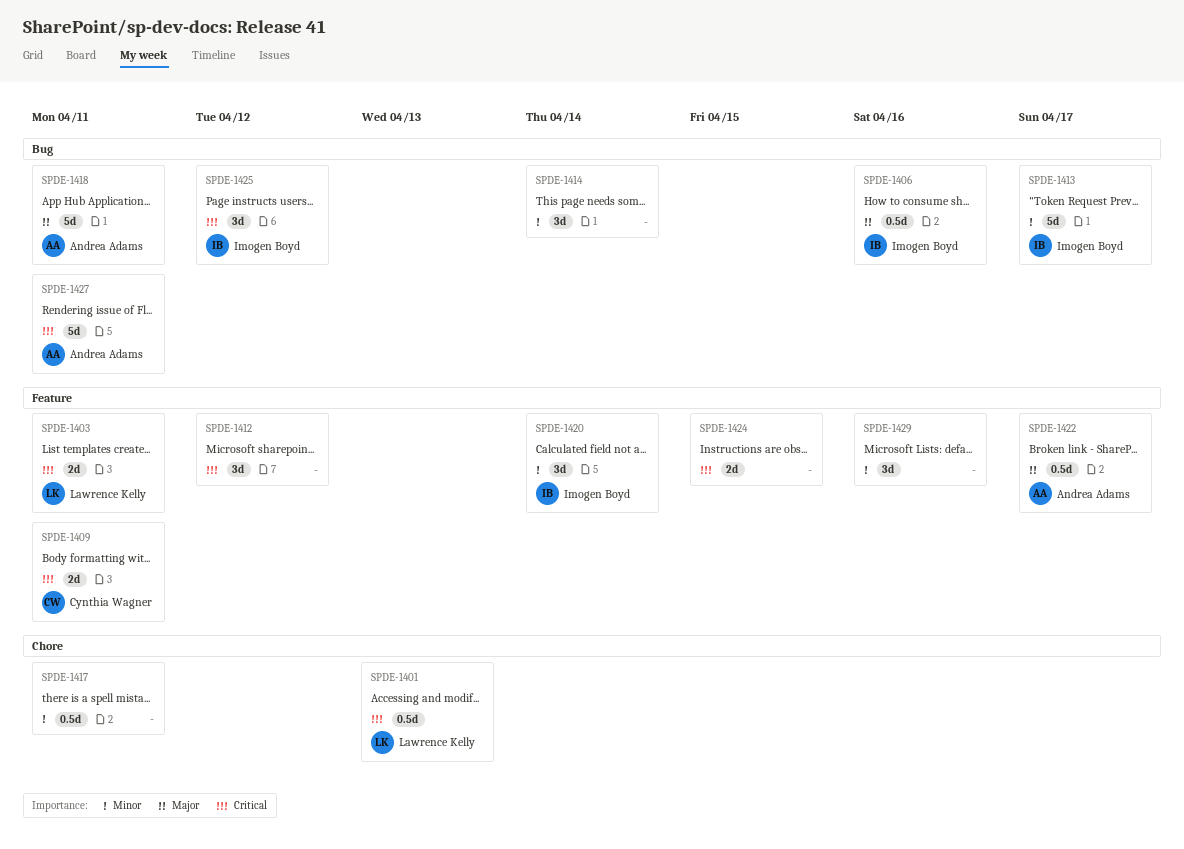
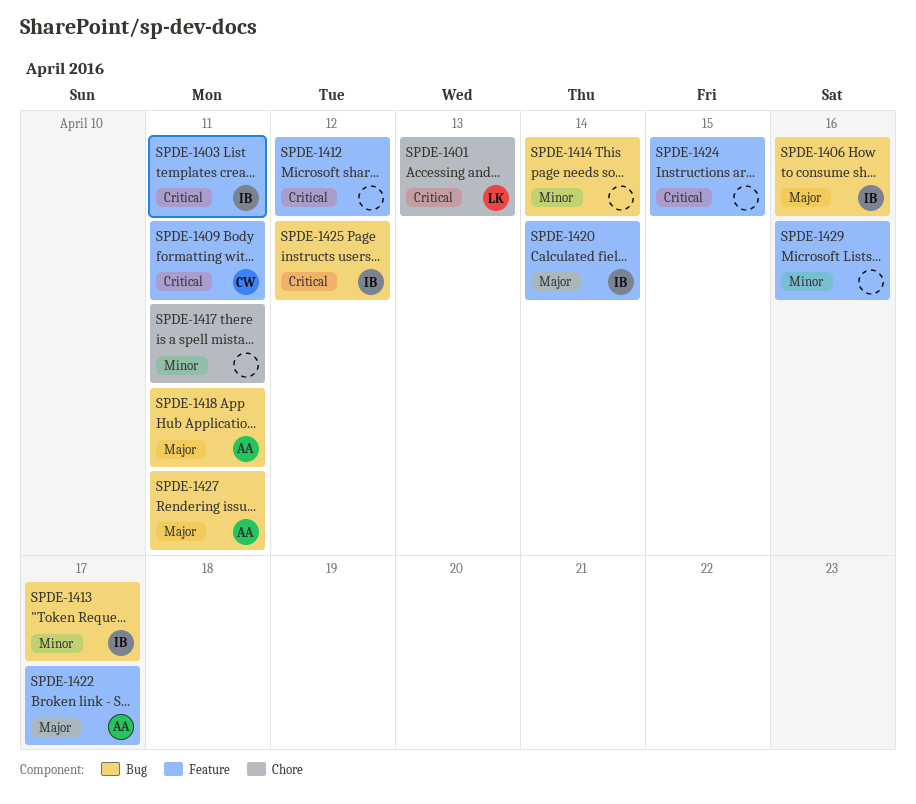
SPDE-1403, owner: Lawrence Kelly -> Imogen Boyd
SPDE-1420, priority: Minor -> Major
SPDE-1427, priority: Critical -> Major

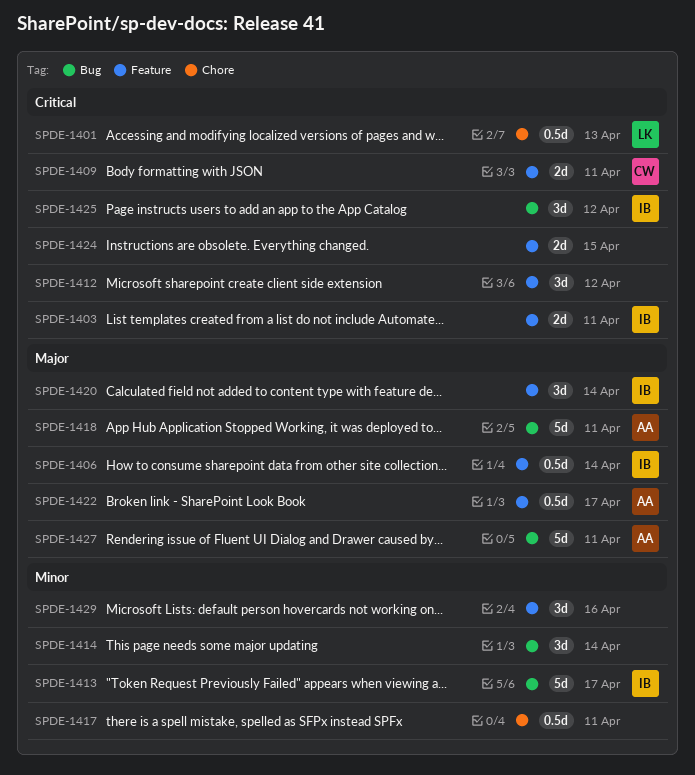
SPDE-1406, label: Bug -> Feature
SPDE-1406, due: Apr 16 -> Apr 14

